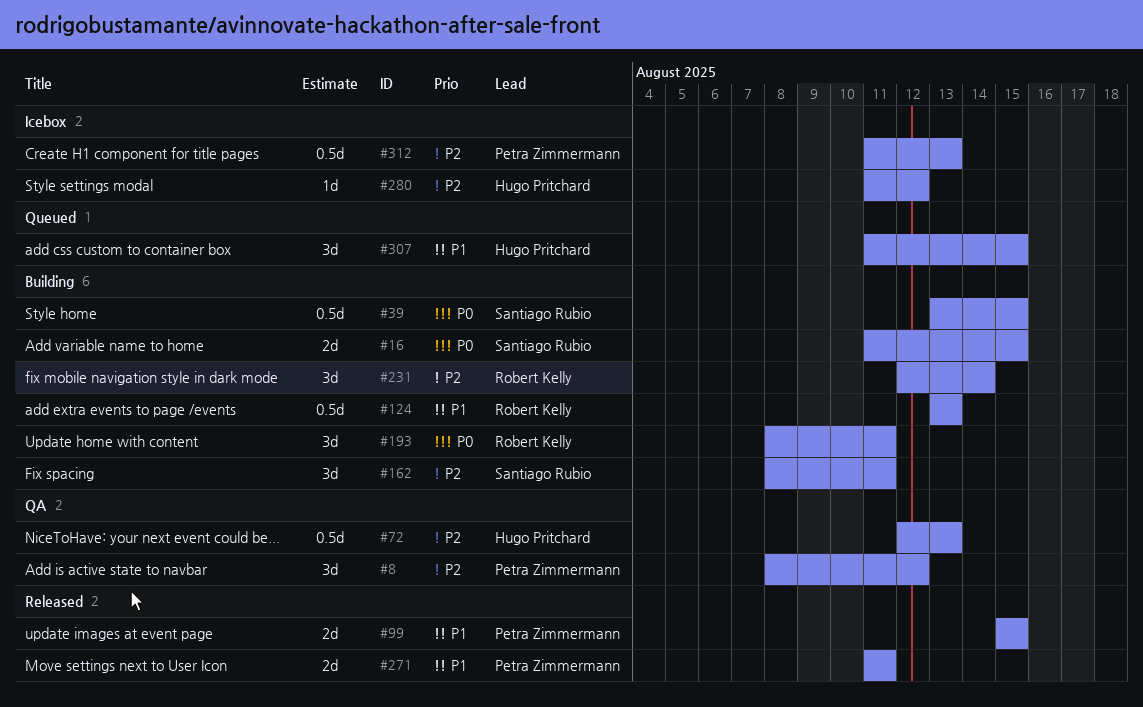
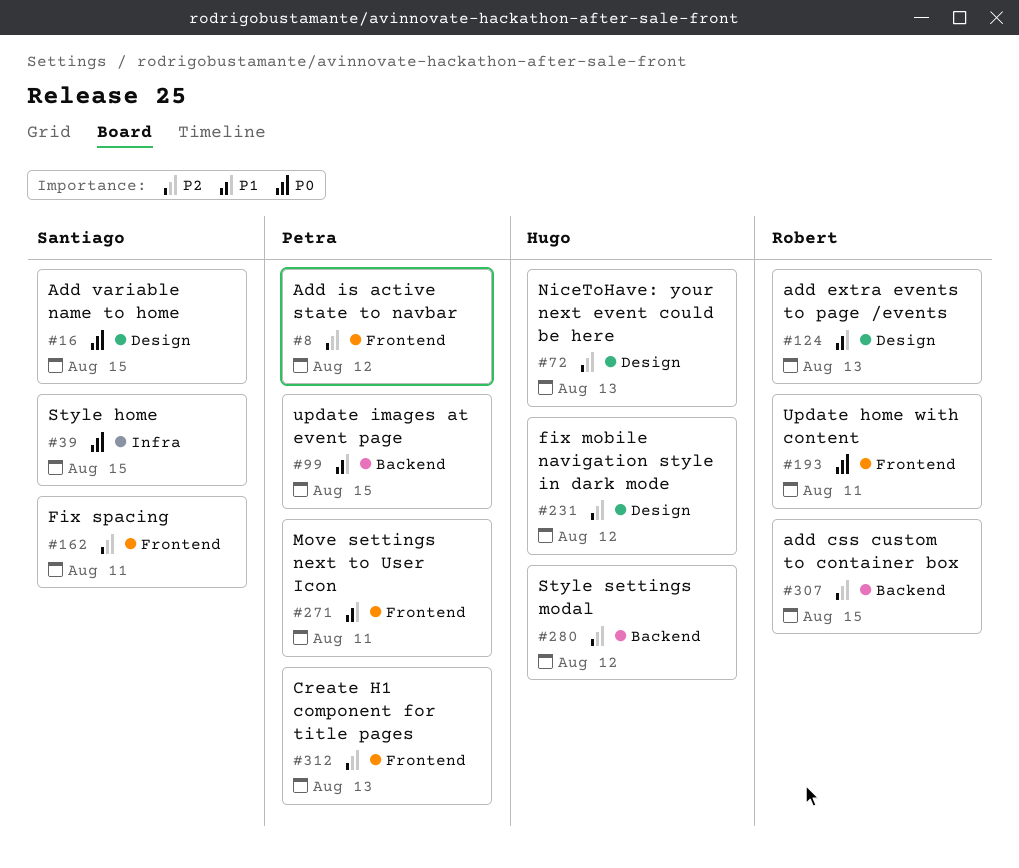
#231, owner: Robert Kelly -> Hugo Pritchard
#231, due: Aug 14 -> Aug 12
#307, owner: Hugo Pritchard -> Robert Kelly
#307, priority: P1 -> P2

